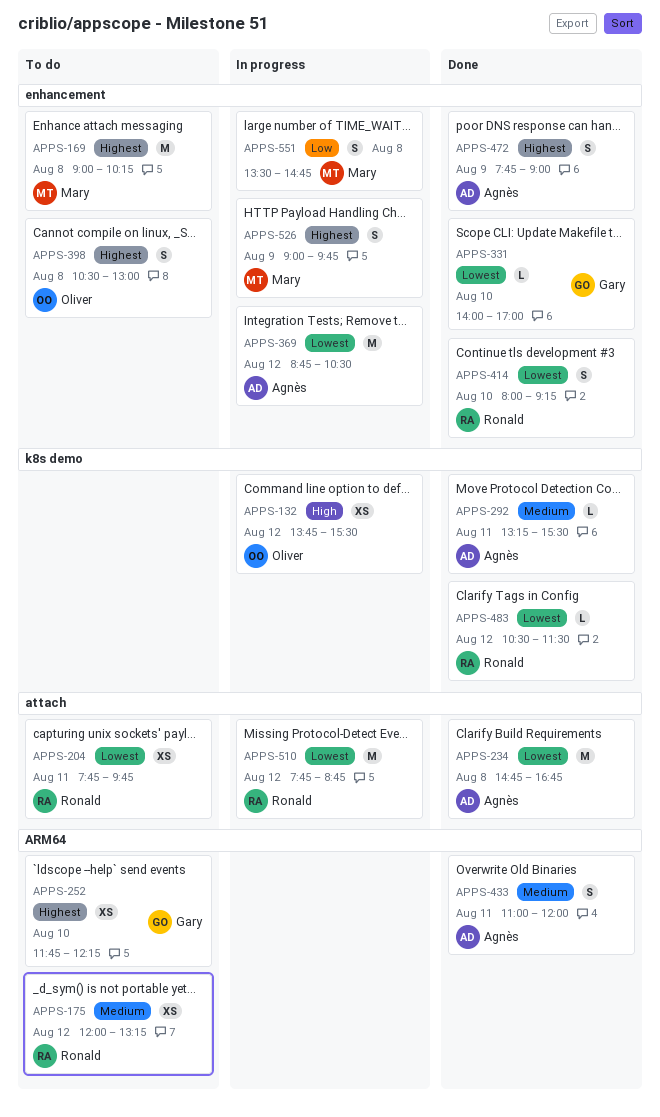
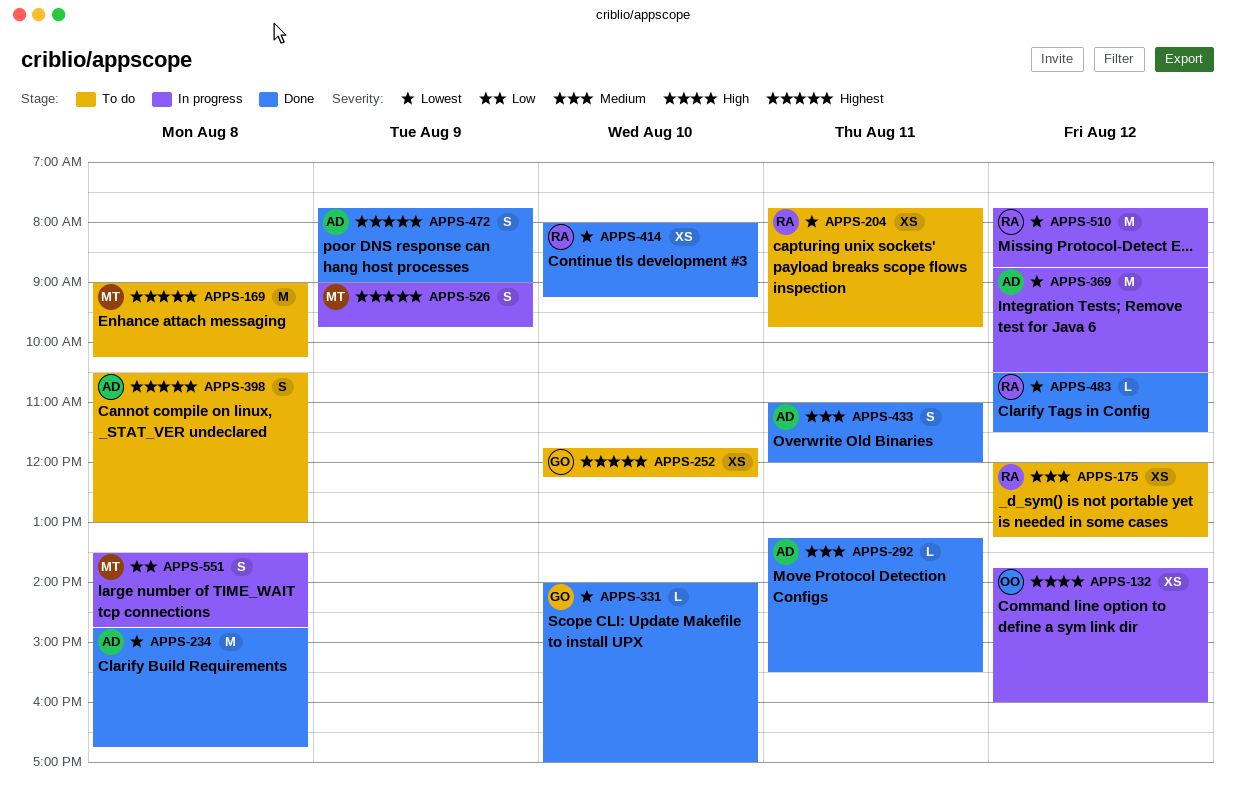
APPS-132, ends: 15:30 -> 16:00
APPS-398, owner: Oliver -> Agnès
APPS-414, estimate: S -> XS

